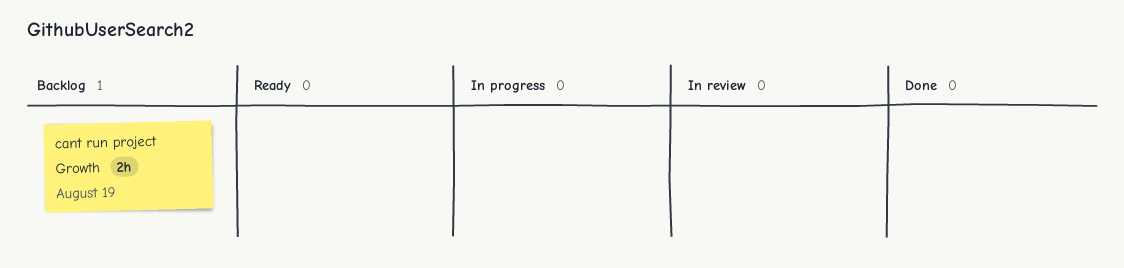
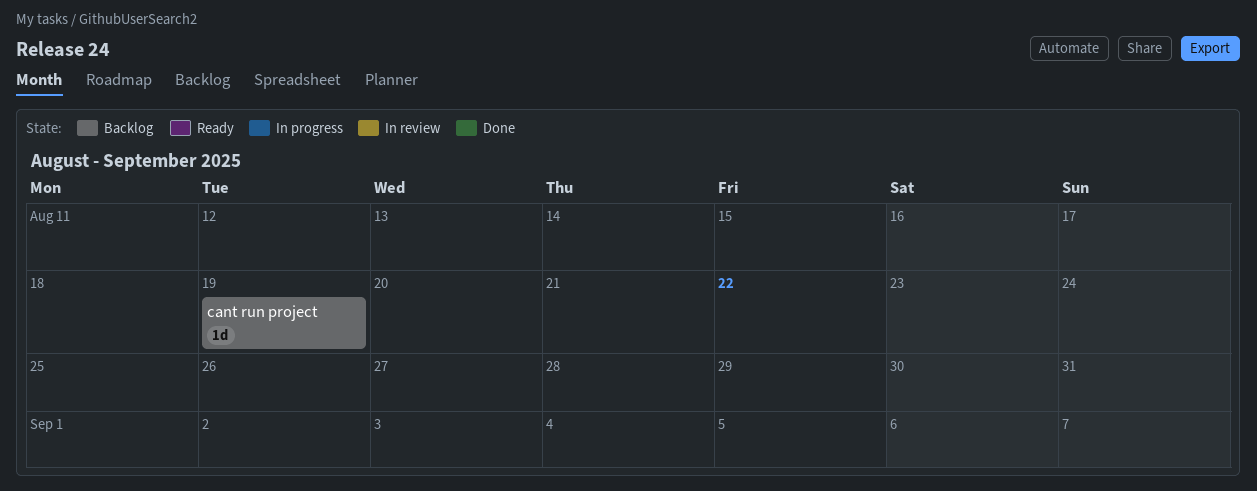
cant run project, estimate: 2h -> 1d

